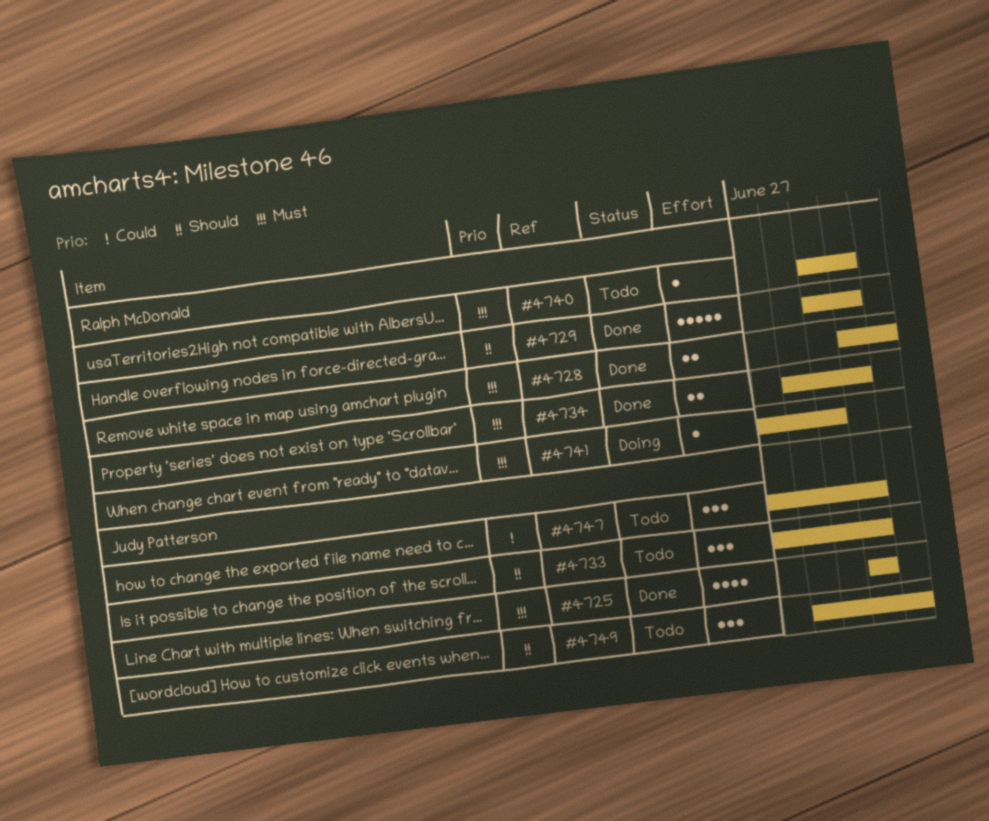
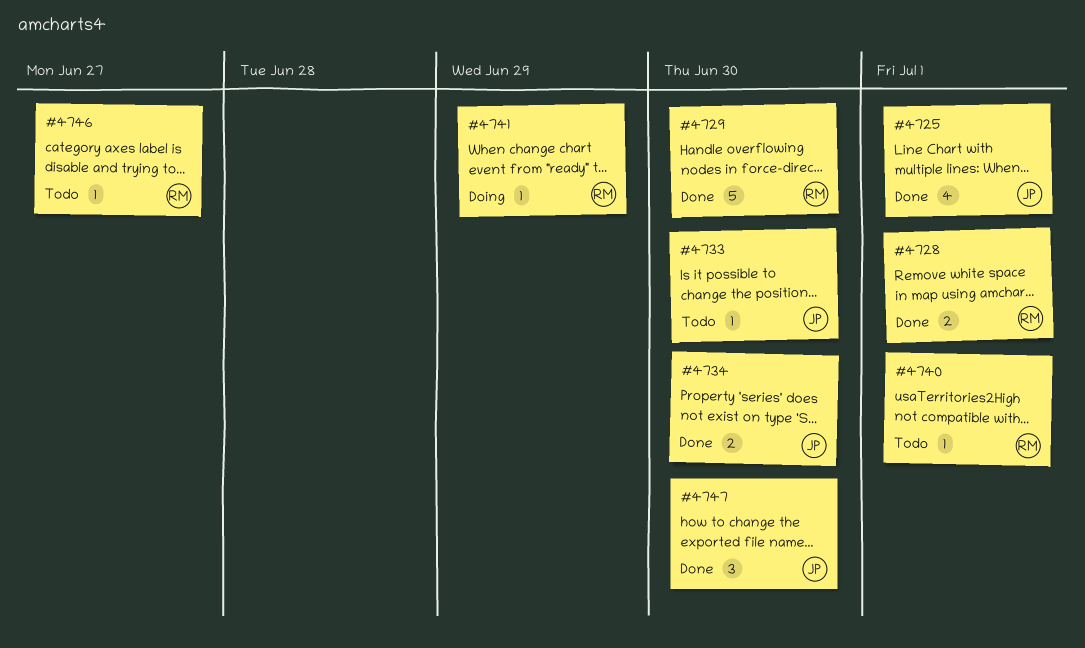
#4725, due: Jun 30 -> Jul 1
#4733, estimate: 3 -> 1
#4734, owner: Ralph McDonald -> Judy Patterson
#4740, due: Jun 30 -> Jul 1
#4746: none -> present
#4747, status: Todo -> Done
#4749: present -> none

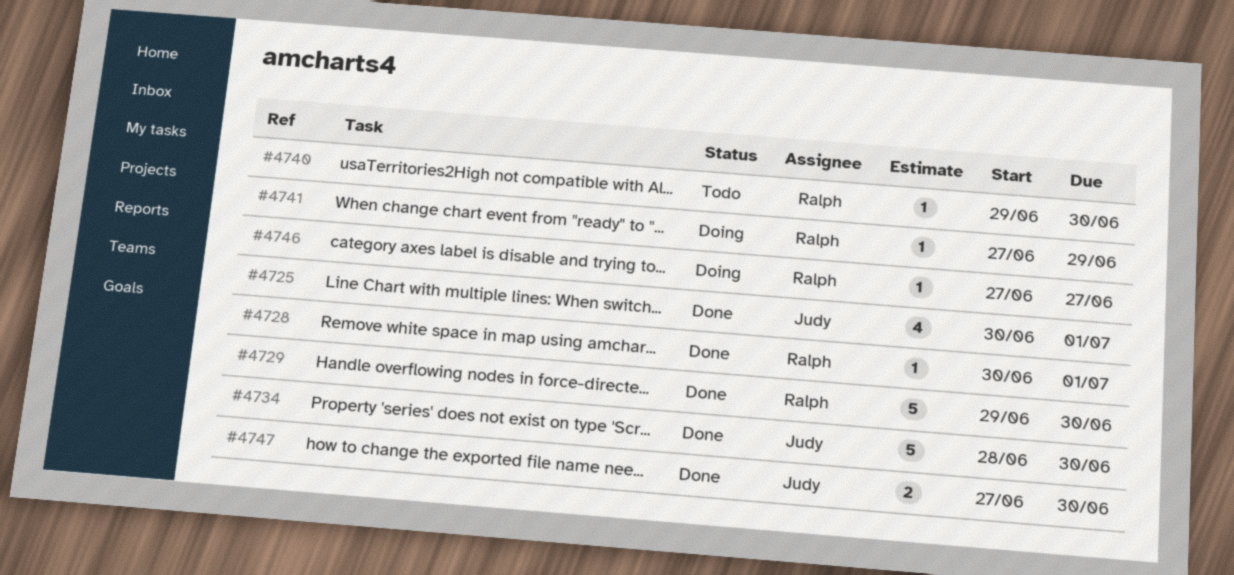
#4728, estimate: 2 -> 1
#4733: present -> none
#4734, estimate: 2 -> 5
#4740, due: Jul 1 -> Jun 30
#4746, status: Todo -> Doing
#4747, estimate: 3 -> 2

